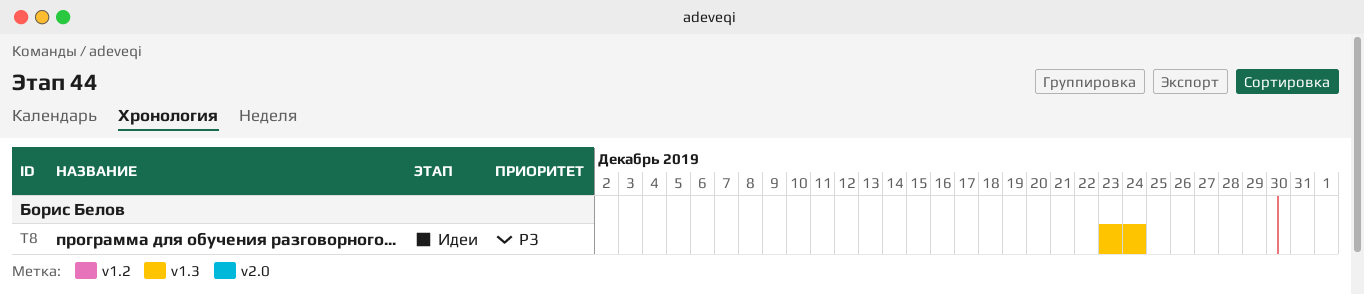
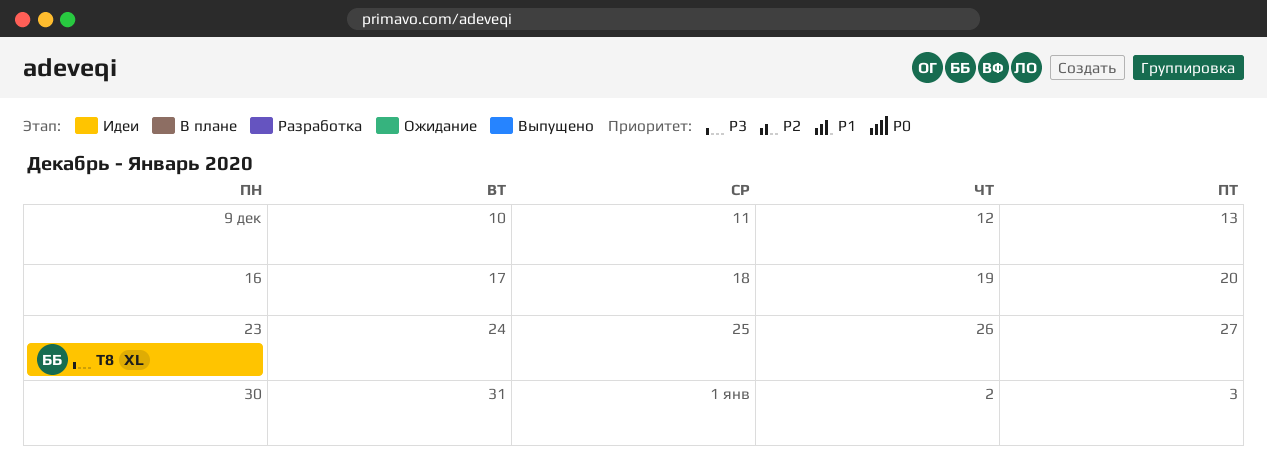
T8, due: Dec 24 -> Dec 23

